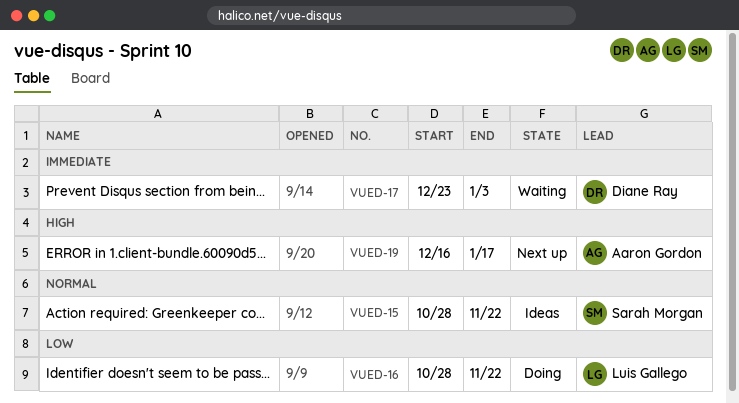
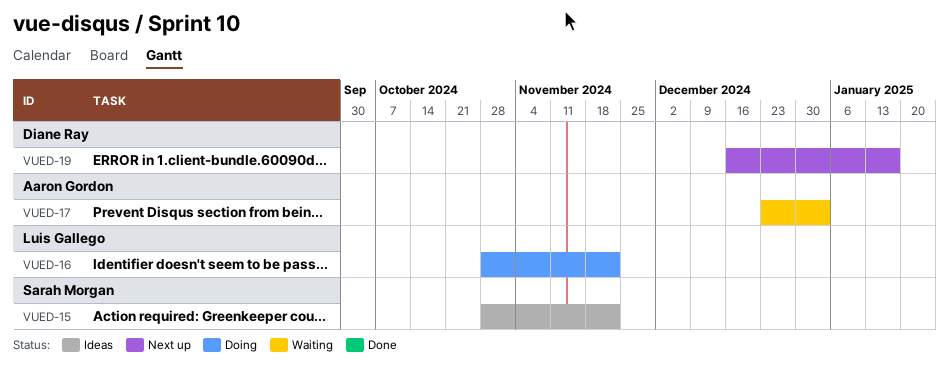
VUED-17, owner: Diane Ray -> Aaron Gordon
VUED-19, owner: Aaron Gordon -> Diane Ray

